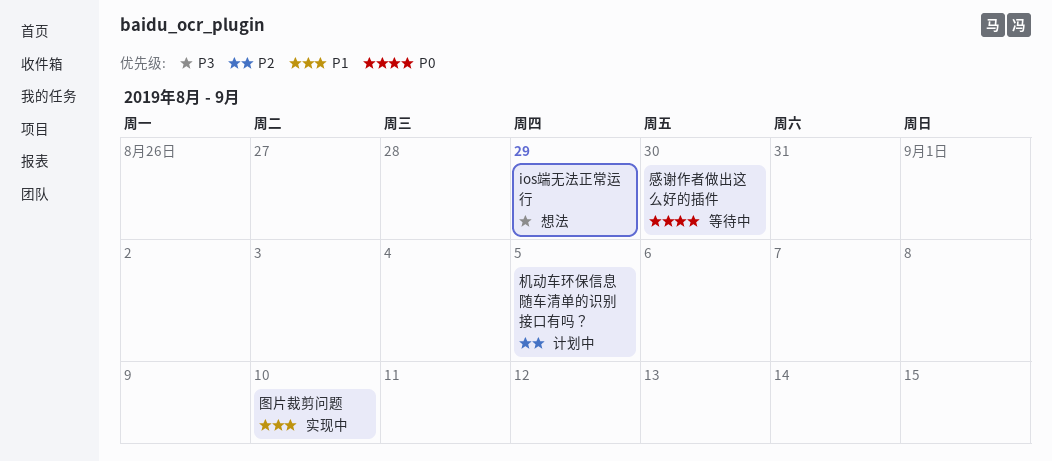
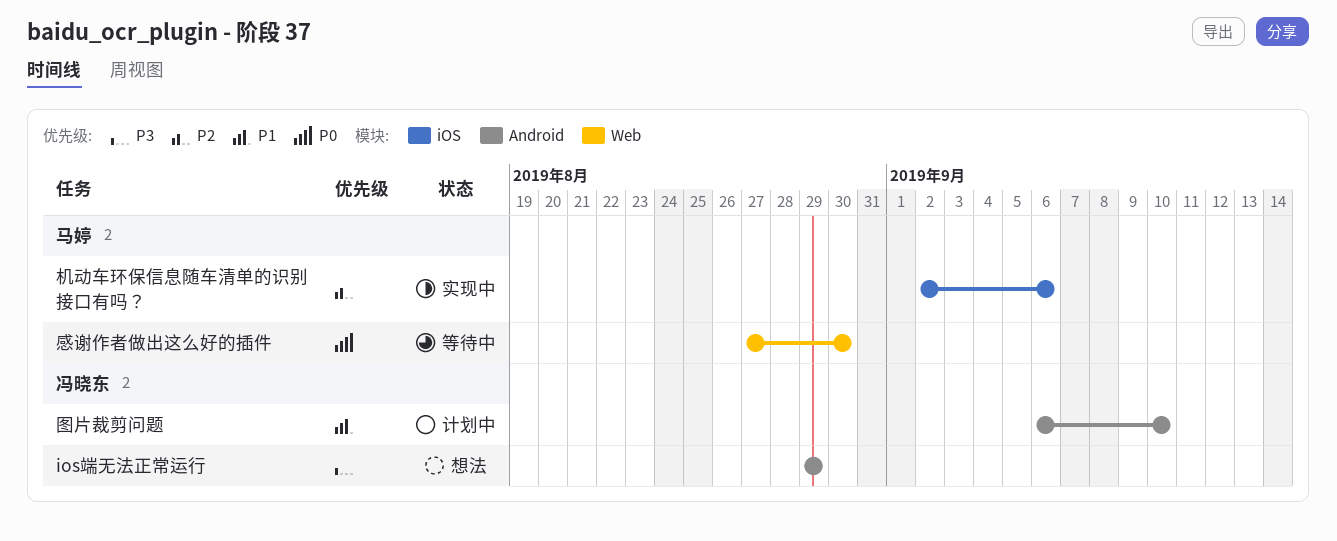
图片裁剪问题, status: 实现中 -> 计划中
机动车环保信息随车清单的识别接口有吗？, status: 计划中 -> 实现中
机动车环保信息随车清单的识别接口有吗？, due: Sep 5 -> Sep 6

